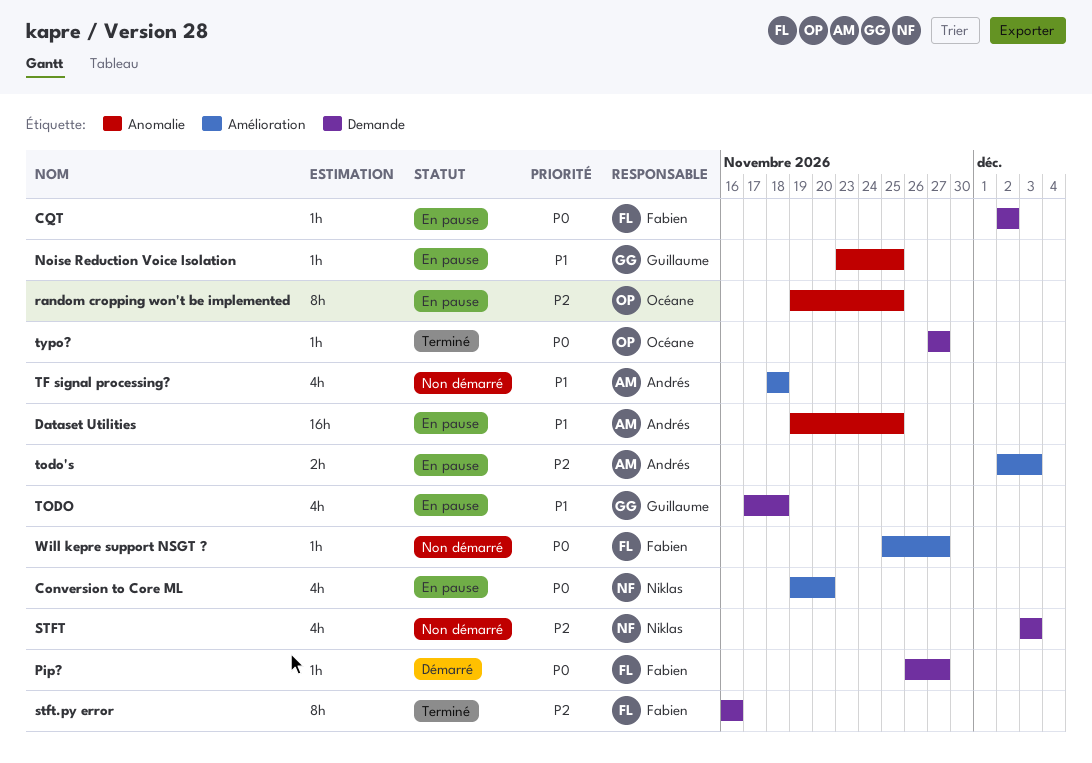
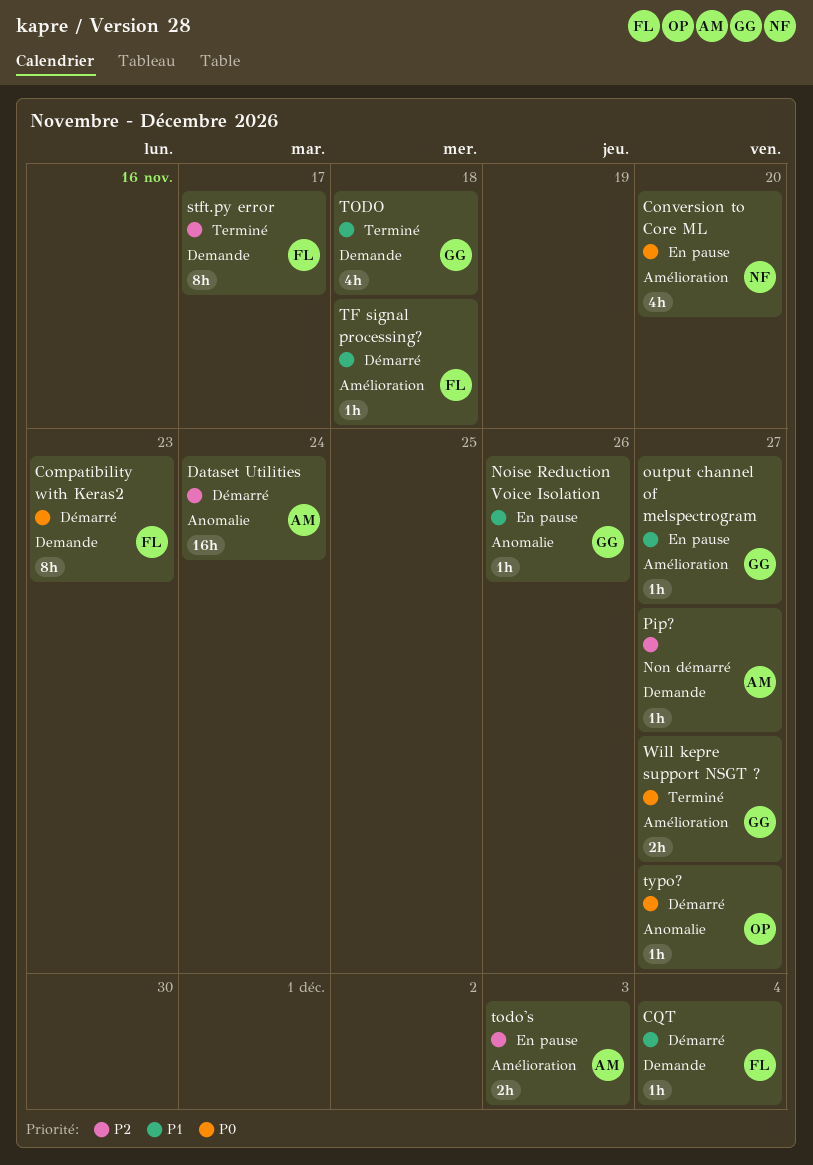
Compatibility with Keras2: none -> present
CQT, status: En pause -> Démarré
CQT, priority: P0 -> P1
CQT, due: Dec 2 -> Dec 4
Dataset Utilities, status: En pause -> Démarré
Dataset Utilities, priority: P1 -> P2
Dataset Utilities, due: Nov 25 -> Nov 24
Noise Reduction Voice Isolation, due: Nov 25 -> Nov 26
output channel of melspectrogram: none -> present
Pip?, status: Démarré -> Non démarré
Pip?, owner: Fabien -> Andrés
Pip?, priority: P0 -> P2
random cropping won't be implemented: present -> none
STFT: present -> none
stft.py error, due: Nov 16 -> Nov 17
TF signal processing?, status: Non démarré -> Démarré
TF signal processing?, owner: Andrés -> Fabien
TF signal processing?, estimate: 4h -> 1h
TODO, status: En pause -> Terminé
typo?, status: Terminé -> Démarré
typo?, label: Demande -> Anomalie
Will kepre support NSGT ?, status: Non démarré -> Terminé
Will kepre support NSGT ?, owner: Fabien -> Guillaume
Will kepre support NSGT ?, estimate: 1h -> 2h

